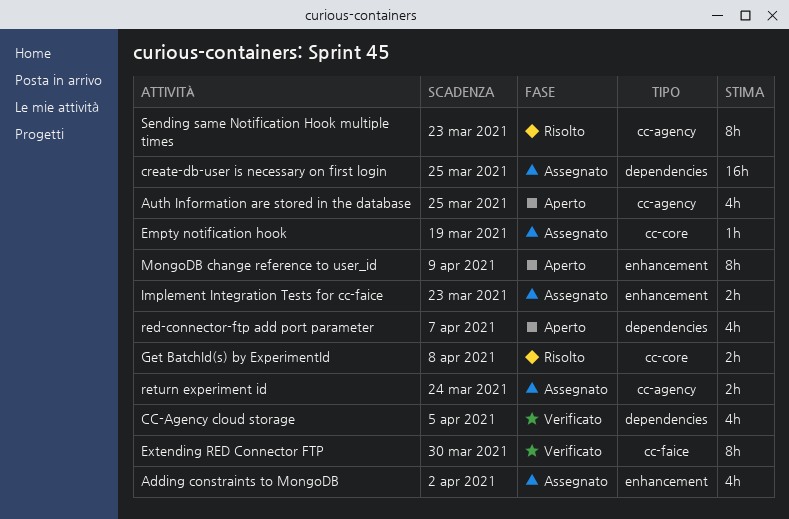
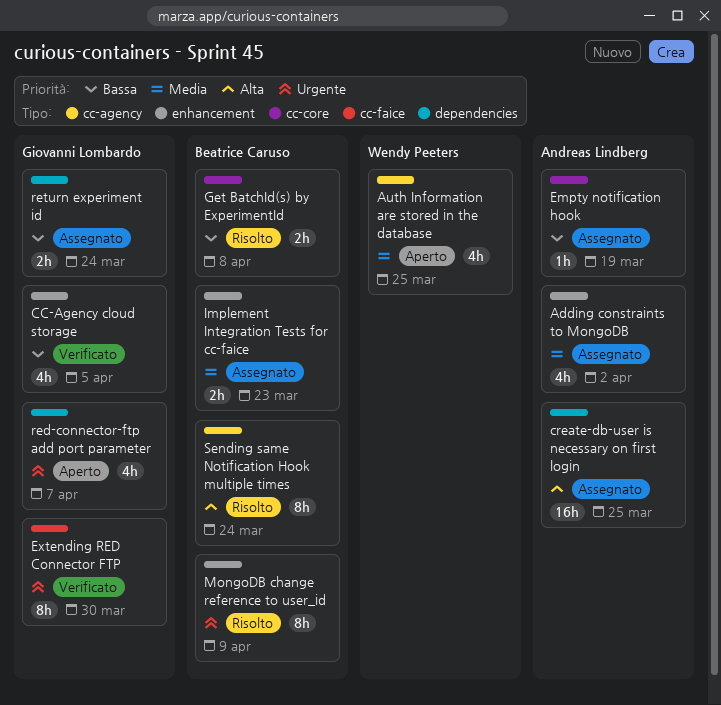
CC-Agency cloud storage, label: dependencies -> enhancement
MongoDB change reference to user_id, status: Aperto -> Risolto
return experiment id, label: cc-agency -> dependencies
Sending same Notification Hook multiple times, due: Mar 23 -> Mar 24

